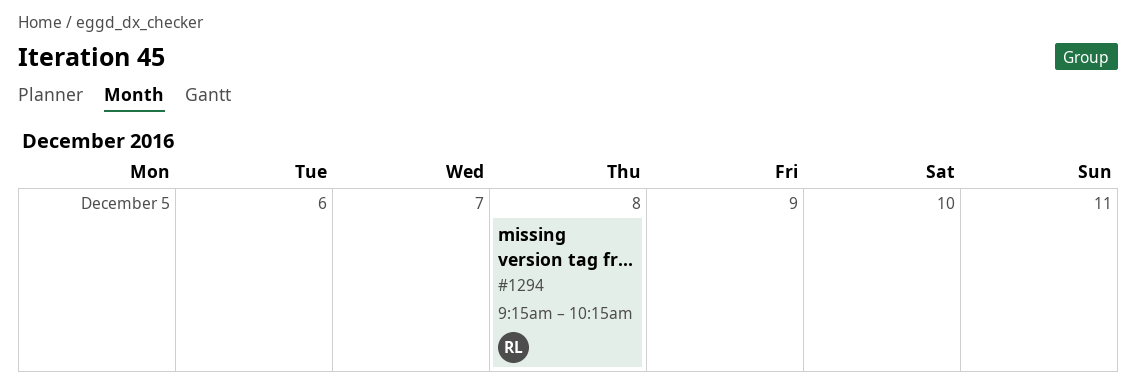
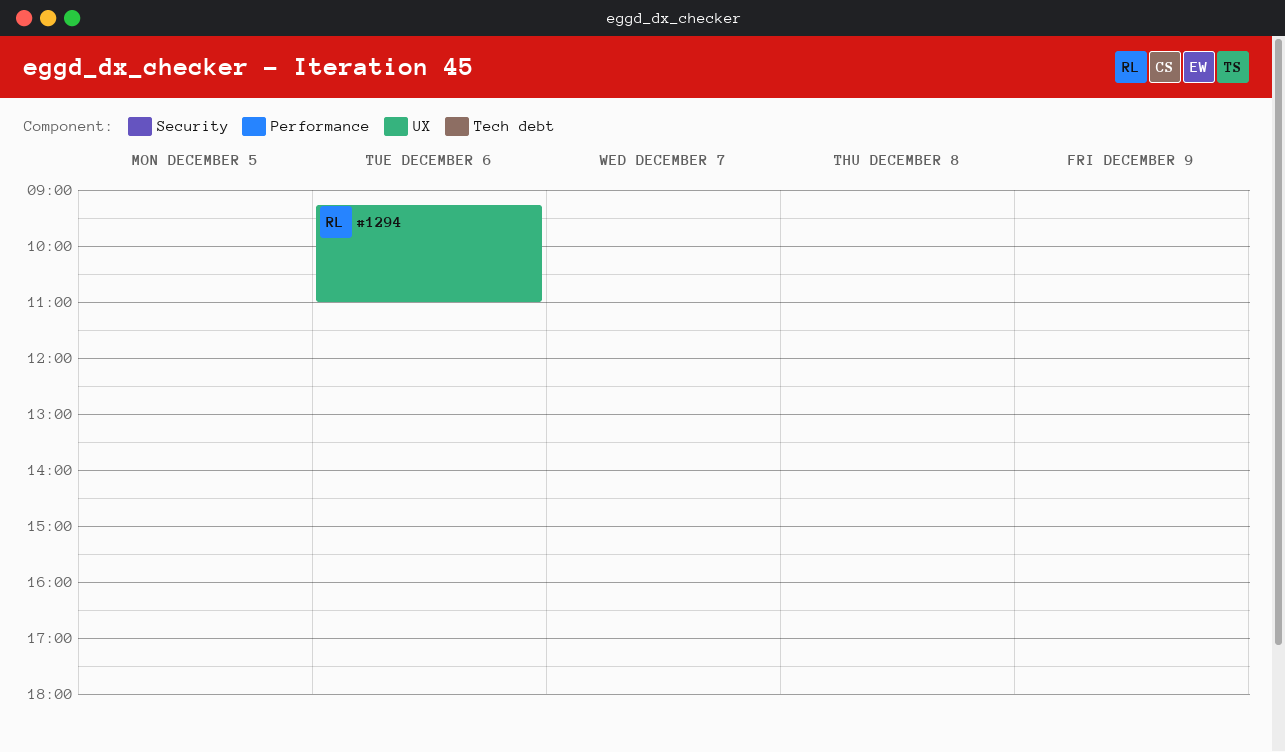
#1294, day: Dec 8 -> Dec 6
#1294, ends: 10:15 -> 11:00

